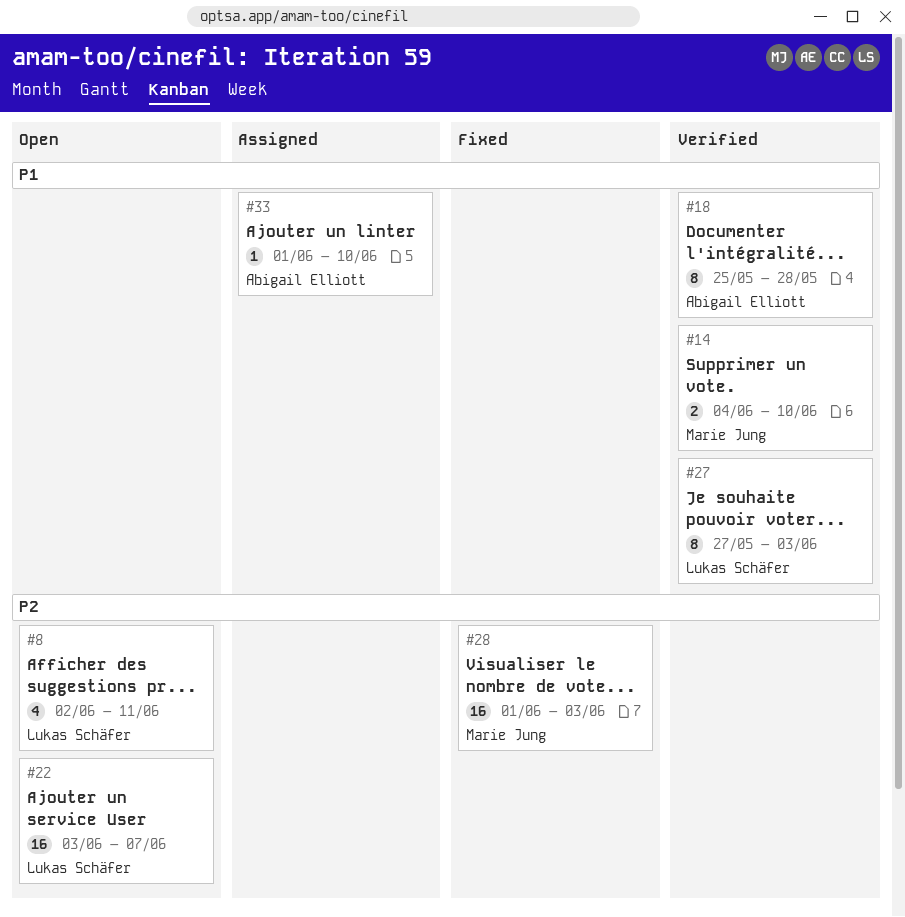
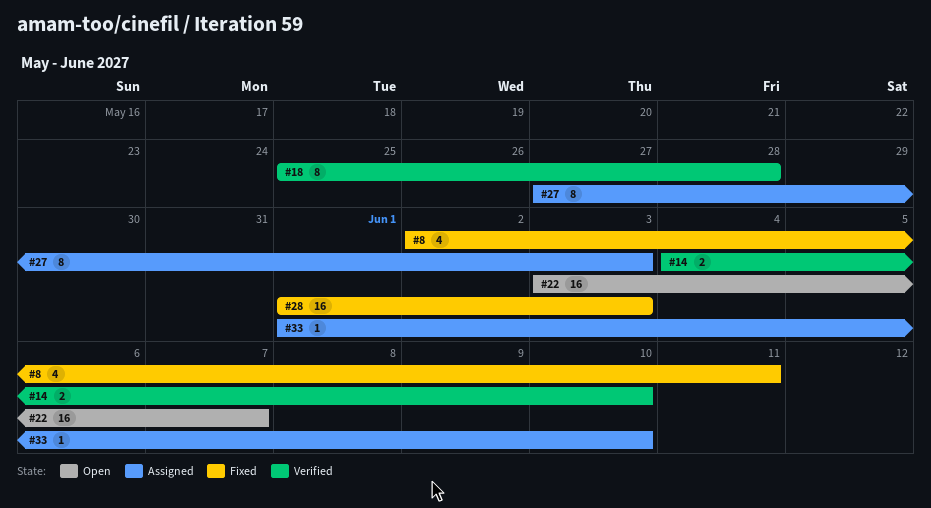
#8, status: Open -> Fixed
#27, status: Verified -> Assigned

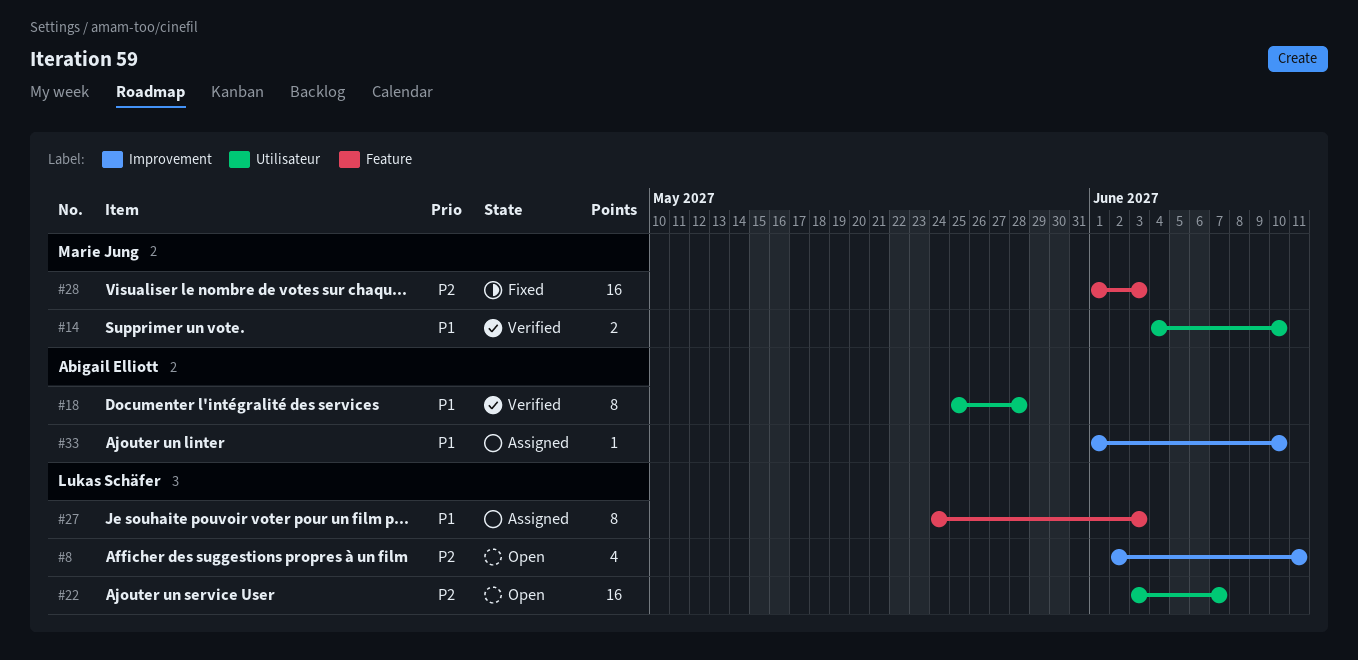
#8, status: Fixed -> Open
#27, start: May 27 -> May 24

